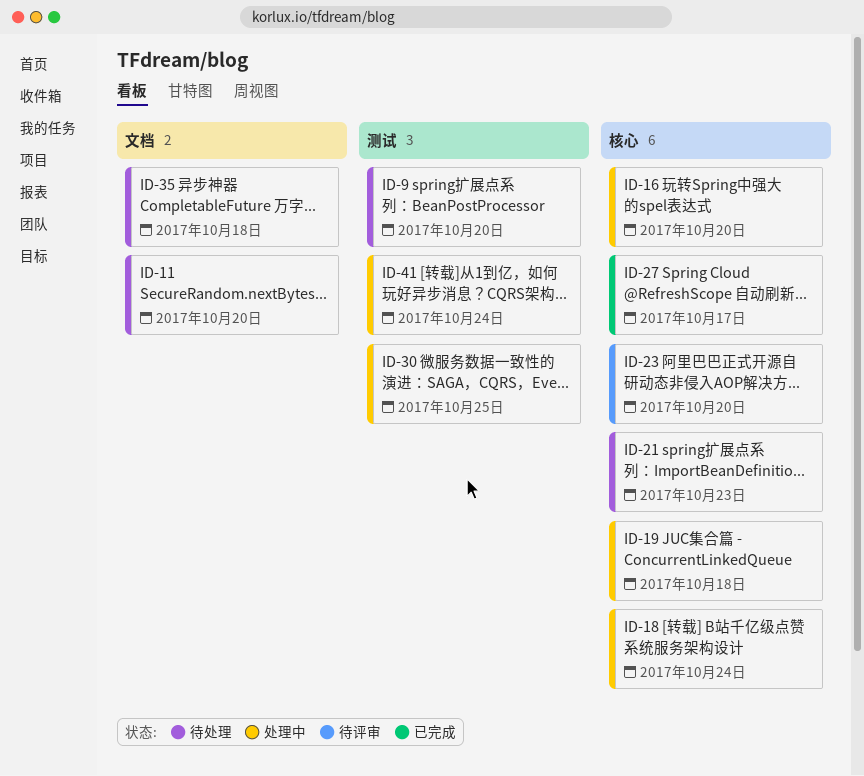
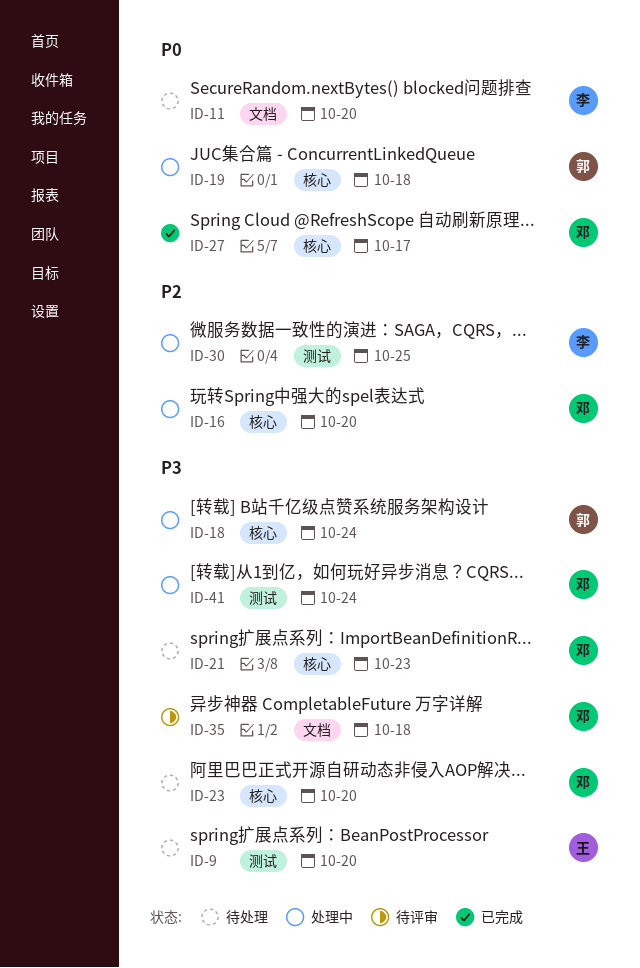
ID-23, status: 待评审 -> 待处理
ID-35, status: 待处理 -> 待评审

